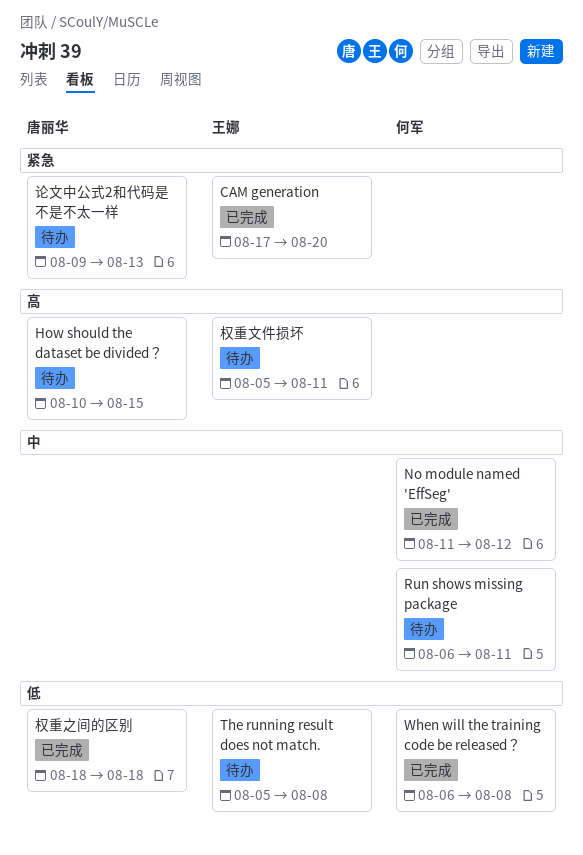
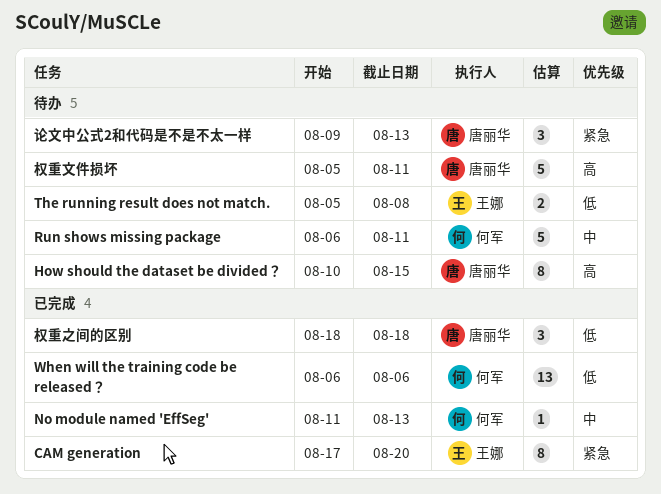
No module named 'EffSeg', due: Aug 12 -> Aug 13
When will the training code be released？, due: Aug 8 -> Aug 6
权重文件损坏, owner: 王娜 -> 唐丽华

